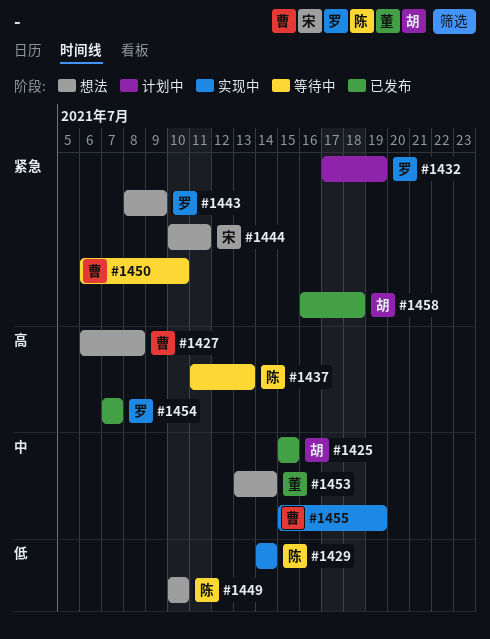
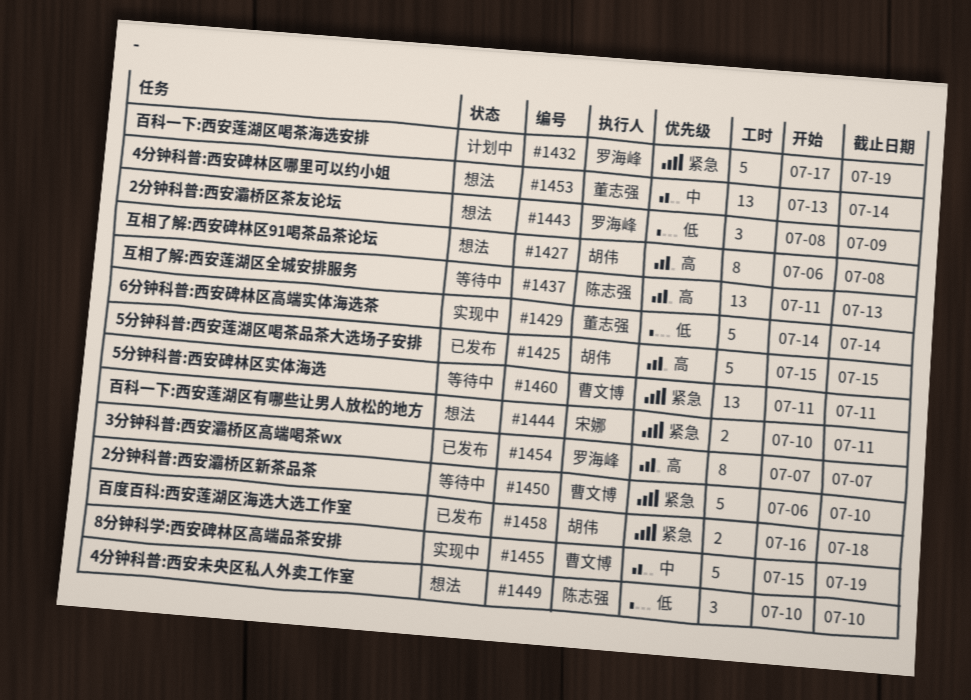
#1425, priority: 中 -> 高
#1427, owner: 曹文博 -> 胡伟
#1429, owner: 陈志强 -> 董志强
#1443, priority: 紧急 -> 低
#1460: none -> present

